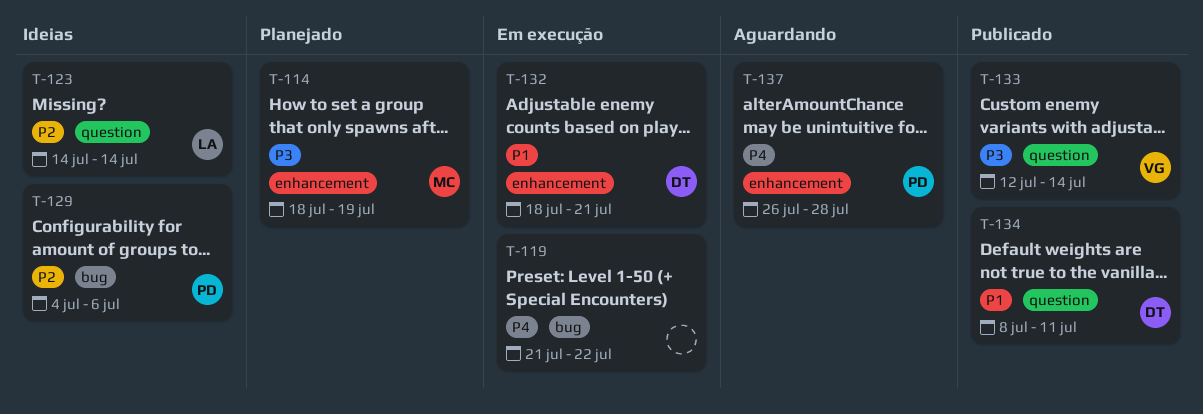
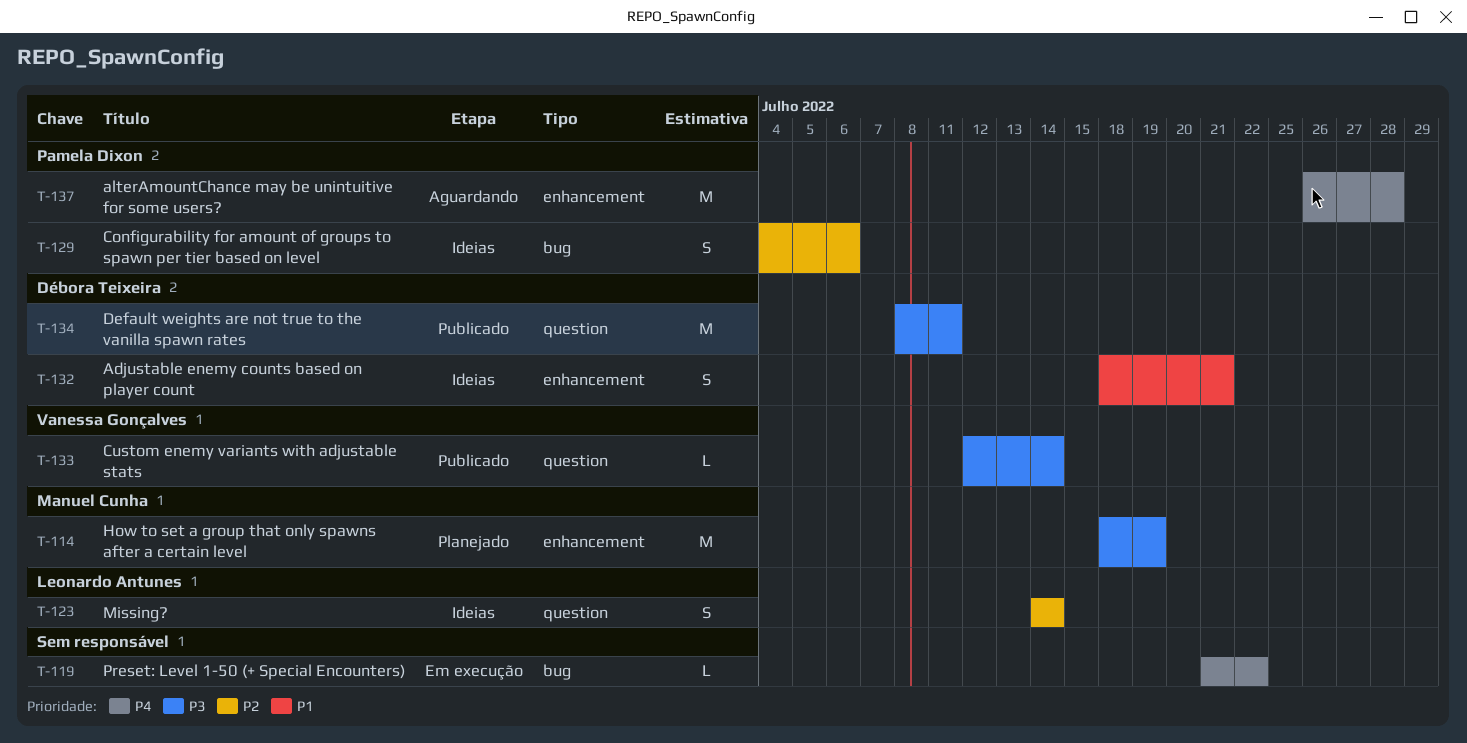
T-132, status: Em execução -> Ideias
T-134, priority: P1 -> P3

